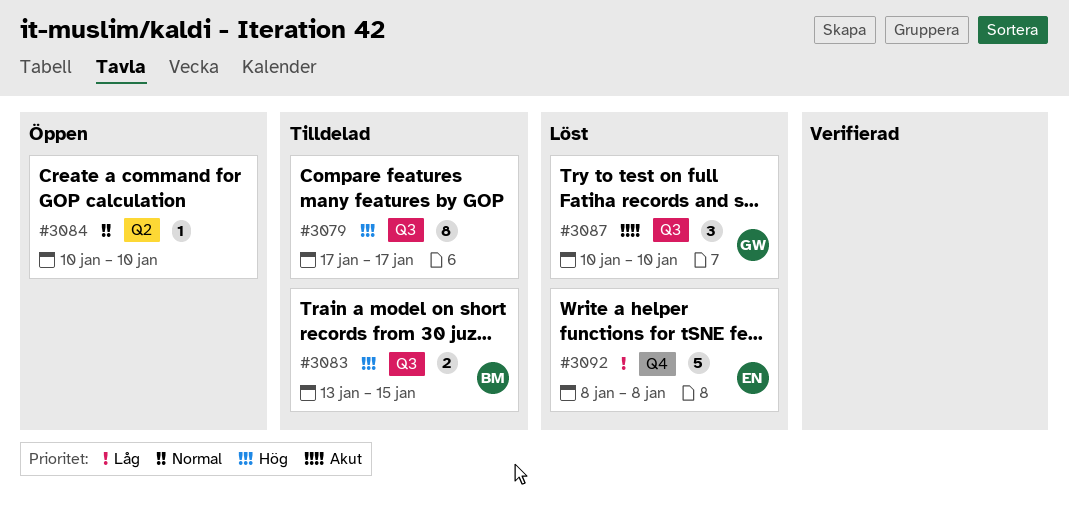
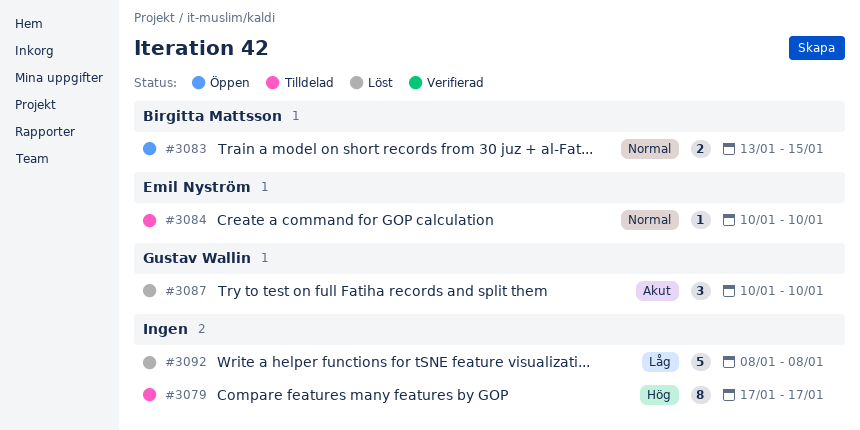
#3083, status: Tilldelad -> Öppen
#3083, priority: Hög -> Normal
#3084, status: Öppen -> Tilldelad
#3084, owner: none -> Emil Nyström
#3092, owner: Emil Nyström -> none

